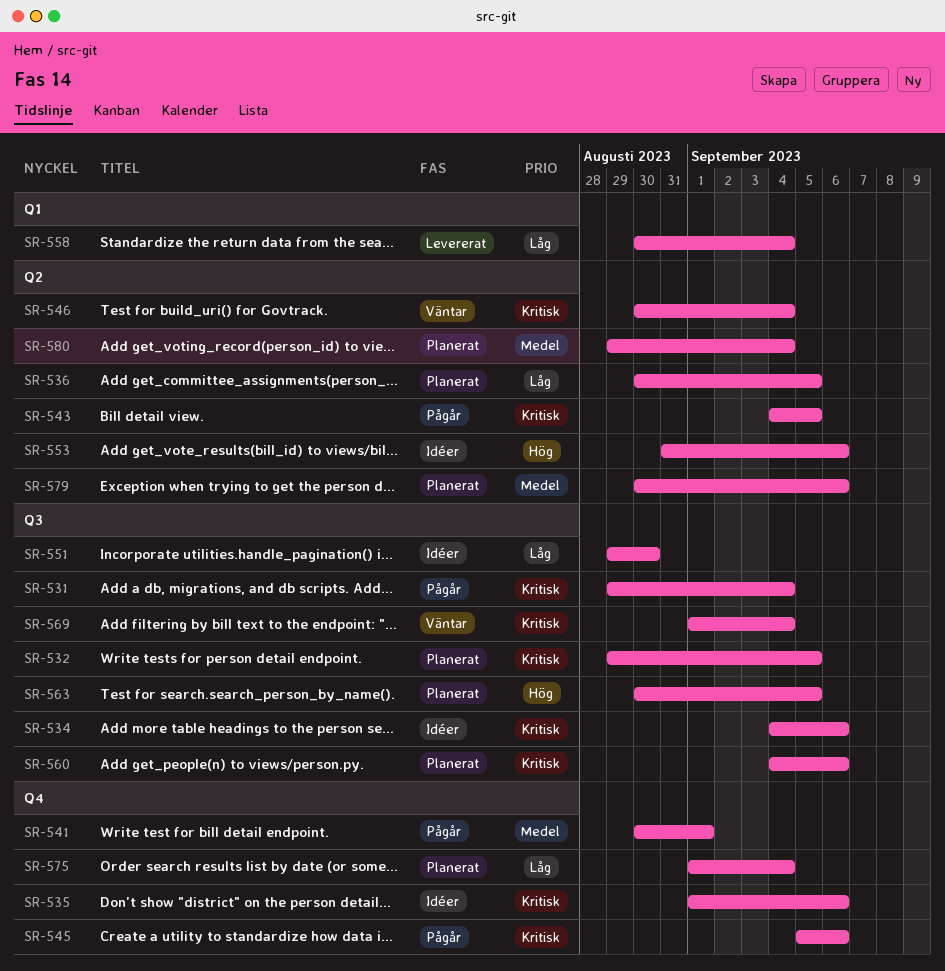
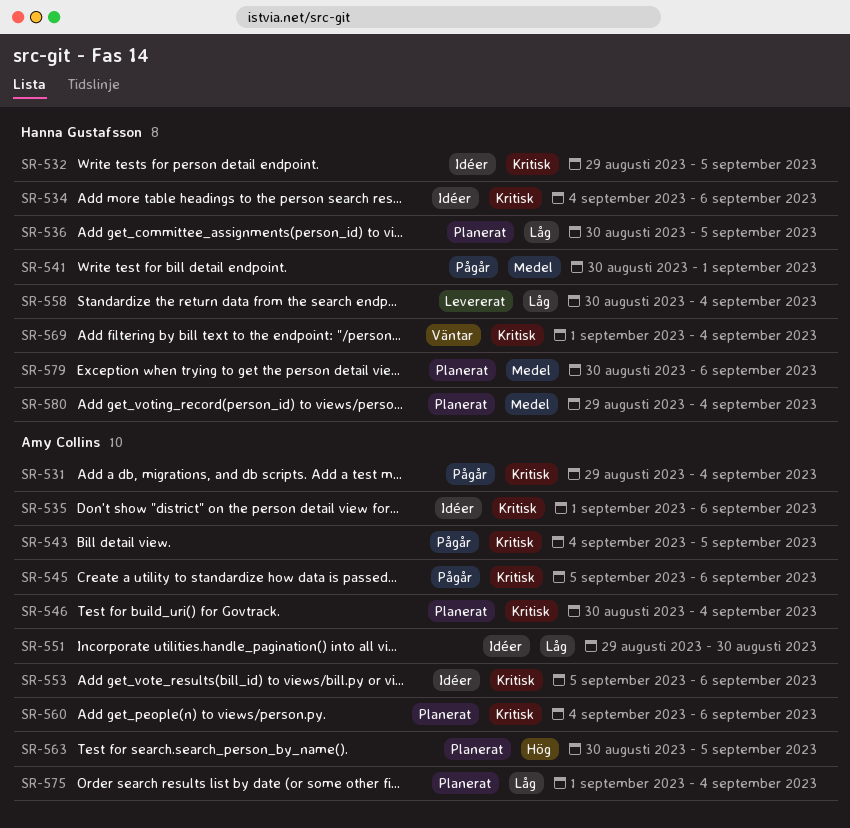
SR-532, status: Planerat -> Idéer
SR-546, status: Väntar -> Planerat
SR-553, priority: Hög -> Kritisk
SR-553, start: Aug 31 -> Sep 5

